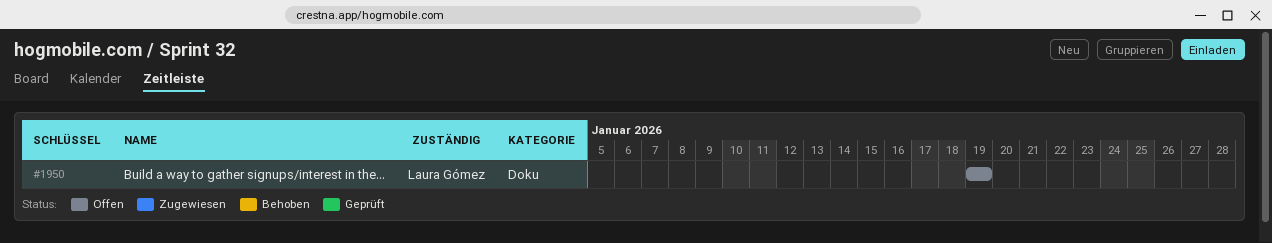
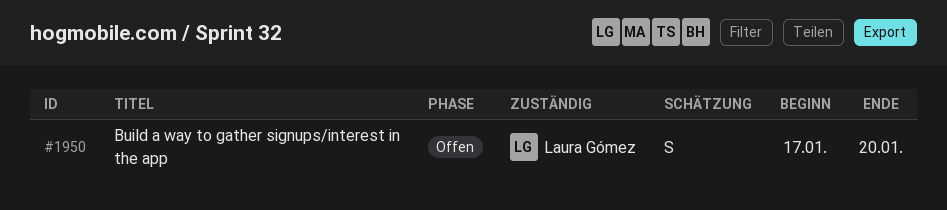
#1950, start: Jan 19 -> Jan 17
#1950, due: Jan 19 -> Jan 20

